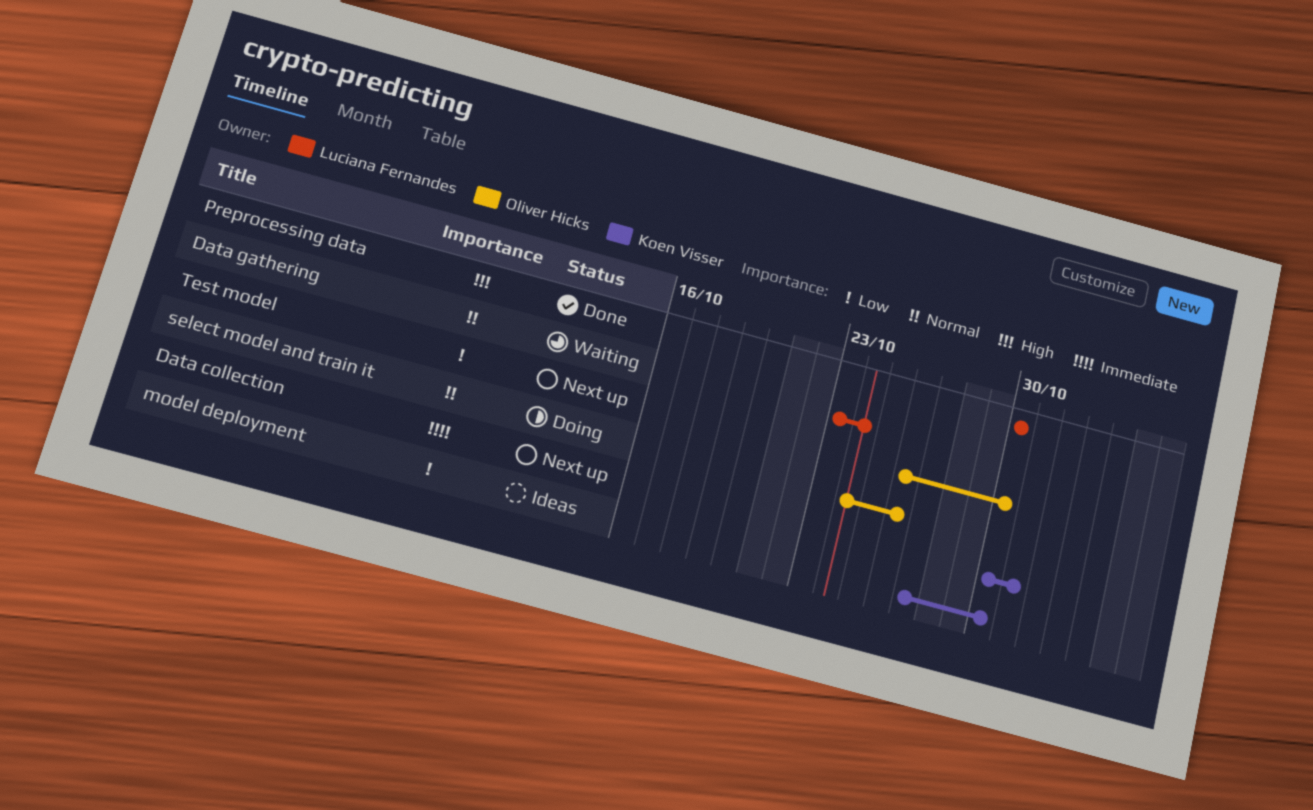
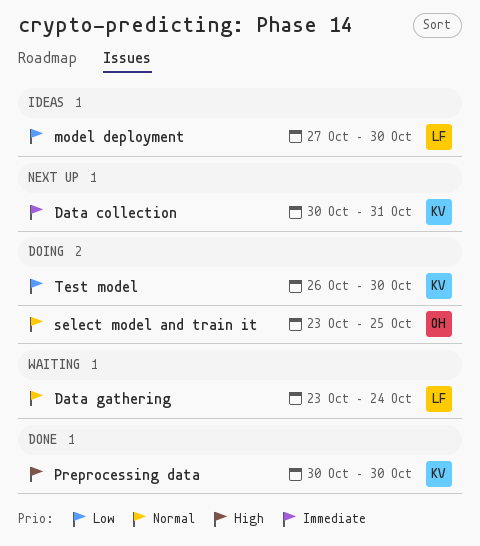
model deployment, owner: Koen Visser -> Luciana Fernandes
Preprocessing data, owner: Luciana Fernandes -> Koen Visser
select model and train it, start: Oct 24 -> Oct 23
select model and train it, due: Oct 26 -> Oct 25
Test model, status: Next up -> Doing
Test model, owner: Oliver Hicks -> Koen Visser

